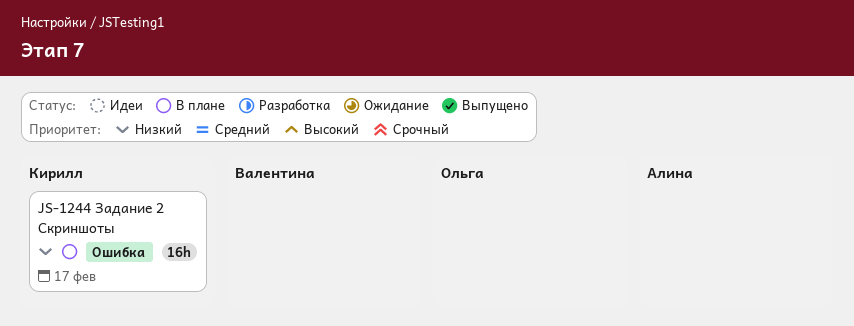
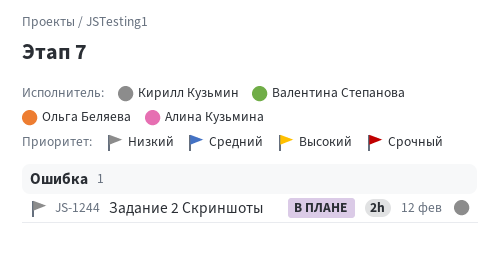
JS-1244, estimate: 16h -> 2h
JS-1244, due: Feb 17 -> Feb 12

